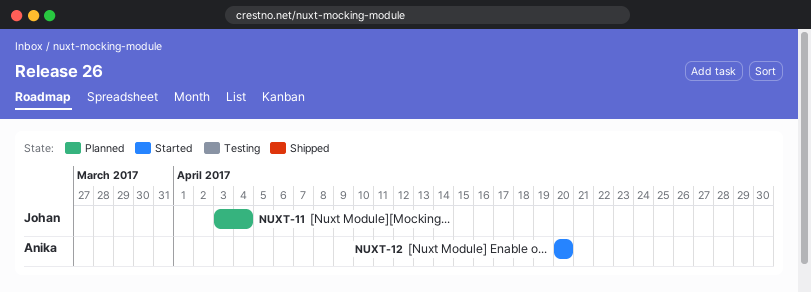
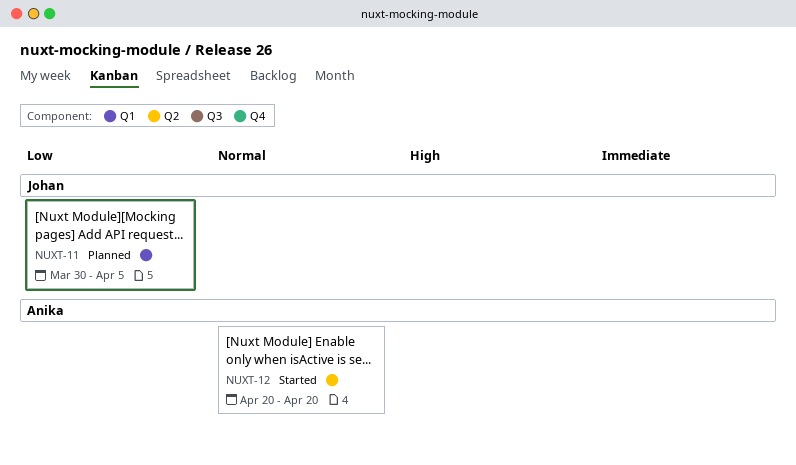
NUXT-11, start: Apr 3 -> Mar 30
NUXT-11, due: Apr 4 -> Apr 5

